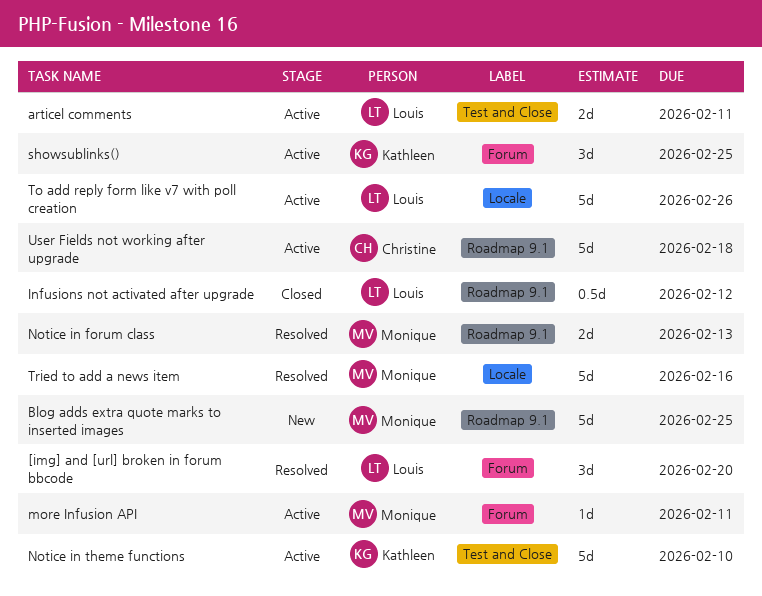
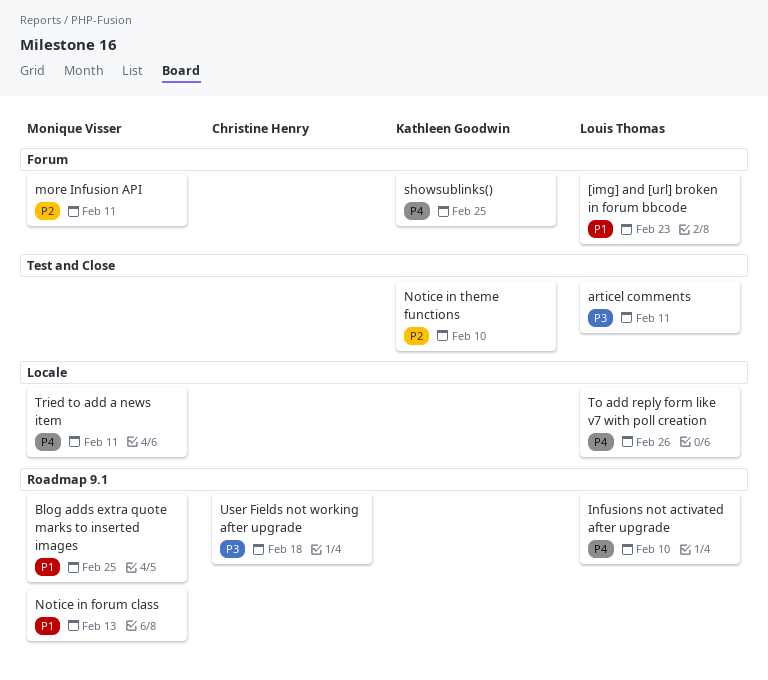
[img] and [url] broken in forum bbcode, due: Feb 20 -> Feb 23
Infusions not activated after upgrade, due: Feb 12 -> Feb 10
Tried to add a news item, due: Feb 16 -> Feb 11

